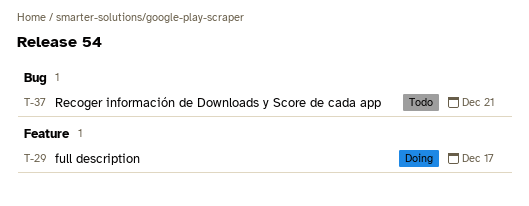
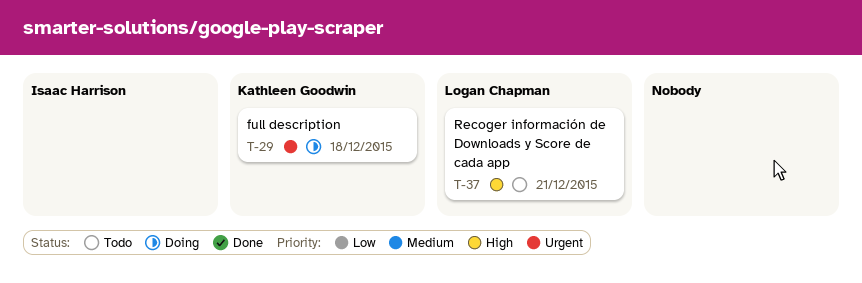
T-29, due: Dec 17 -> Dec 18

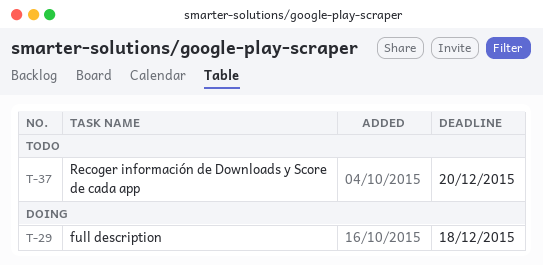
T-37, due: Dec 21 -> Dec 20

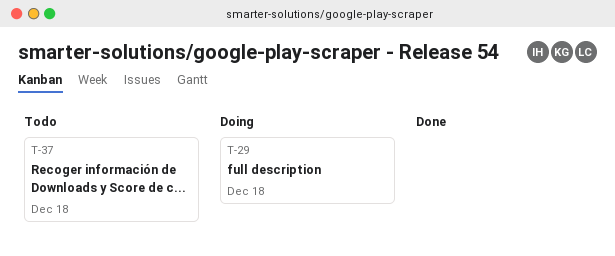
T-37, due: Dec 20 -> Dec 18

